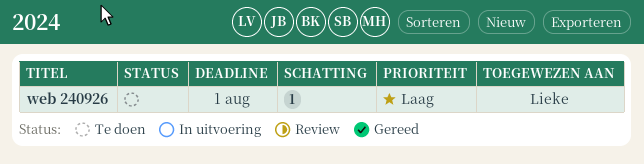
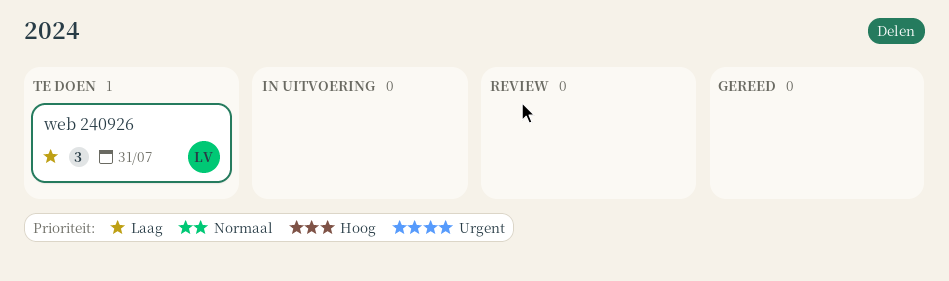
web 240926, estimate: 1 -> 3
web 240926, due: Aug 1 -> Jul 31

